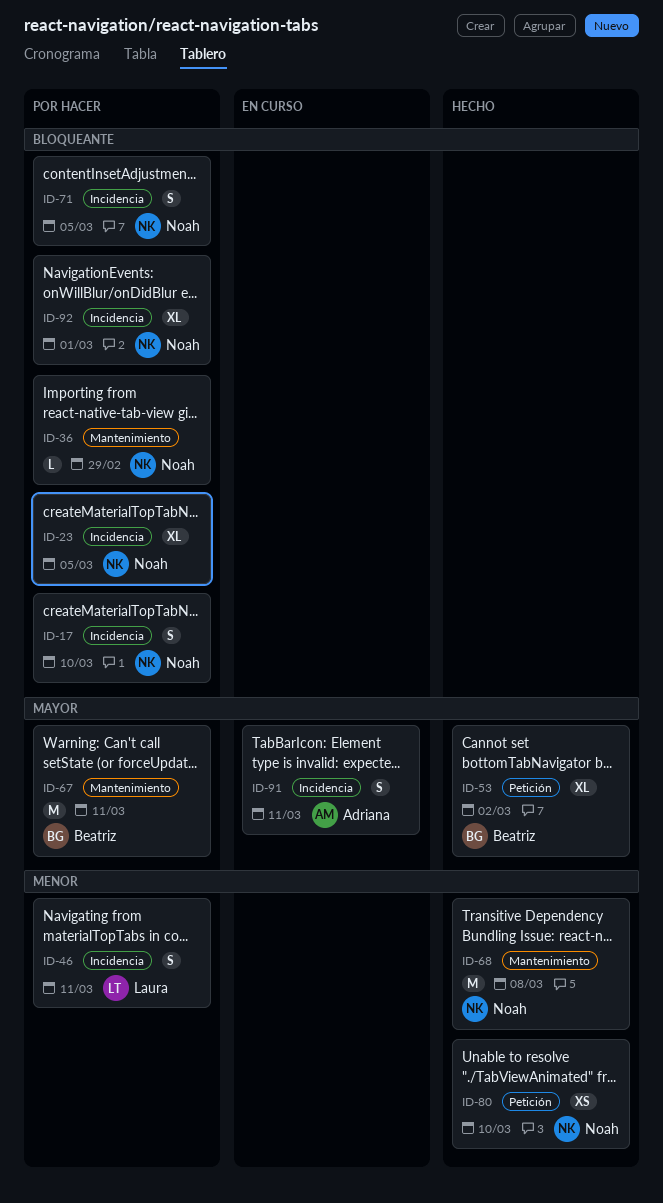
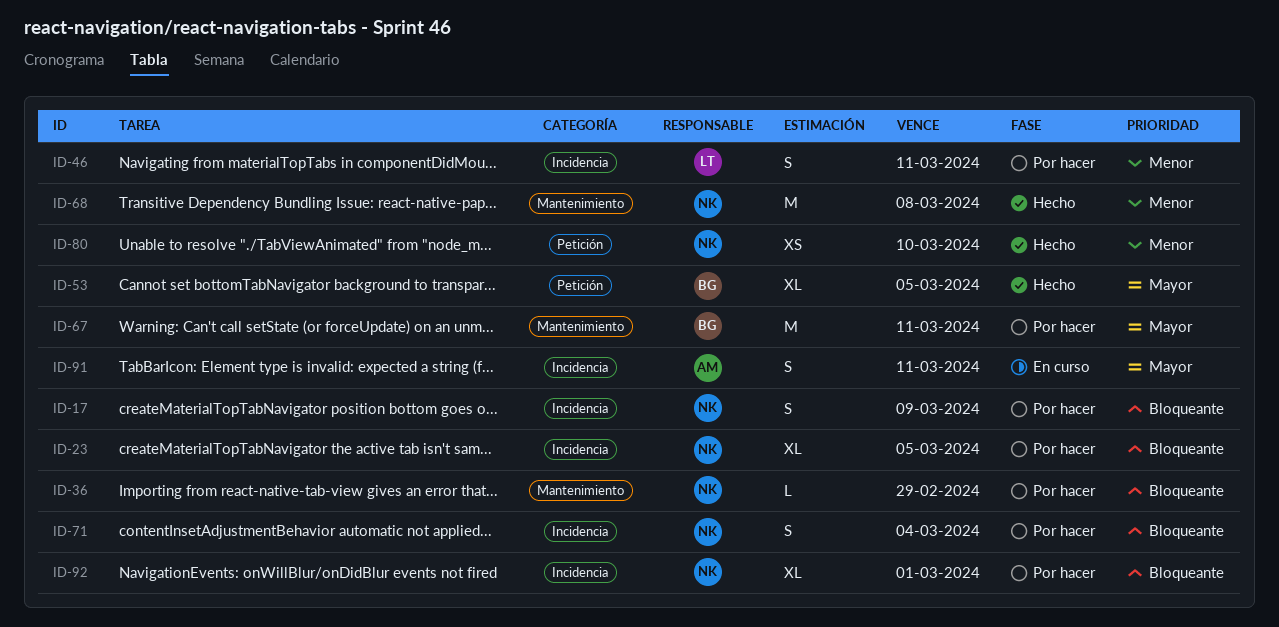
ID-17, due: Mar 10 -> Mar 9
ID-53, due: Mar 2 -> Mar 5
ID-71, due: Mar 5 -> Mar 4

